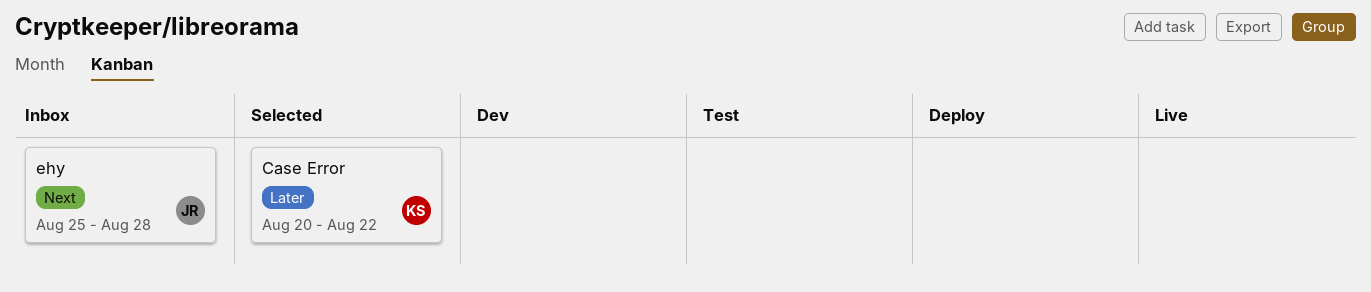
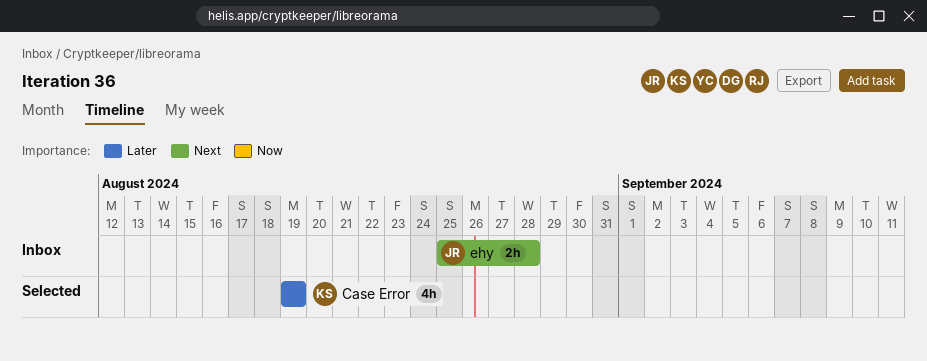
Case Error, start: Aug 20 -> Aug 19
Case Error, due: Aug 22 -> Aug 19

